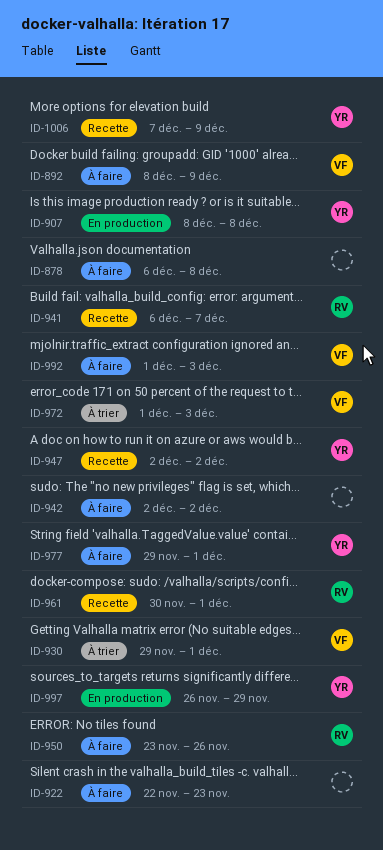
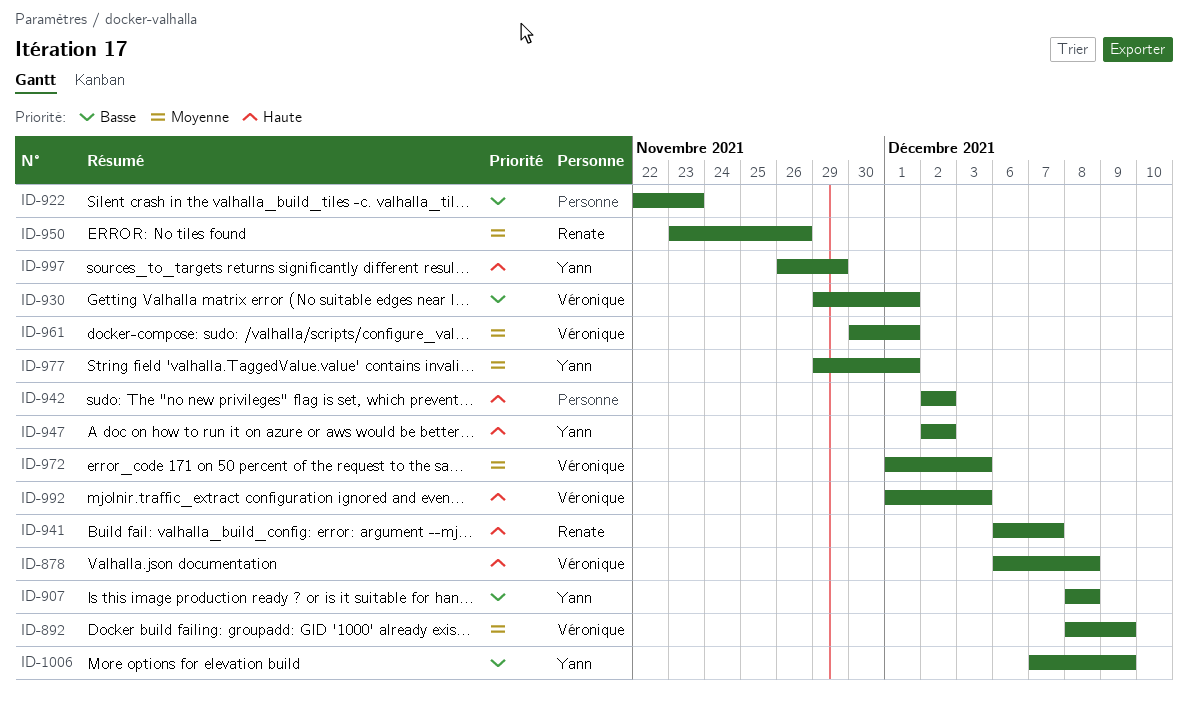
ID-878, owner: none -> Véronique
ID-961, owner: Renate -> Véronique

